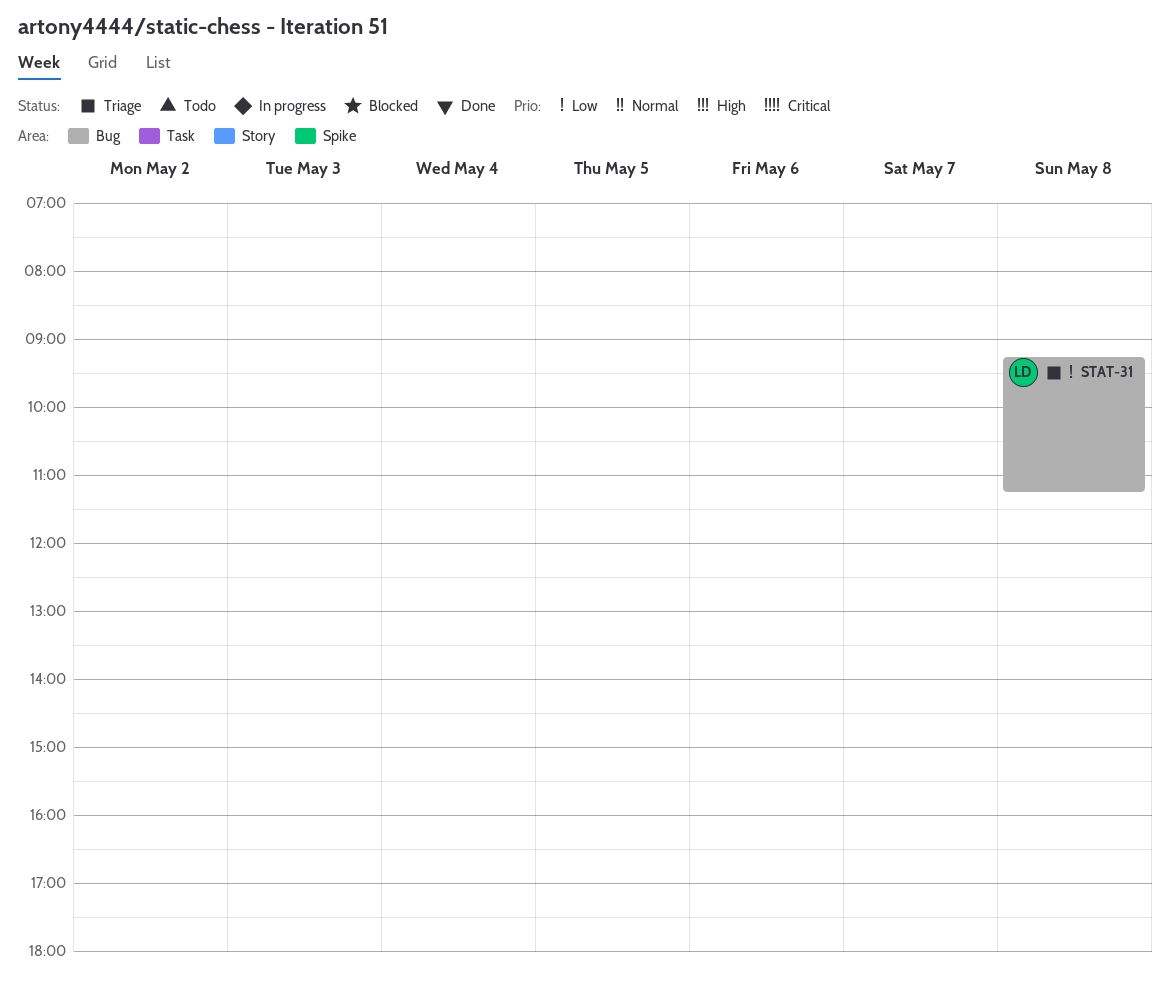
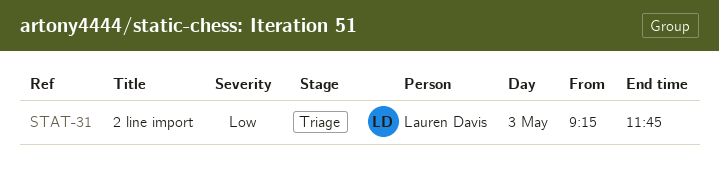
STAT-31, day: May 8 -> May 3
STAT-31, ends: 11:15 -> 11:45

